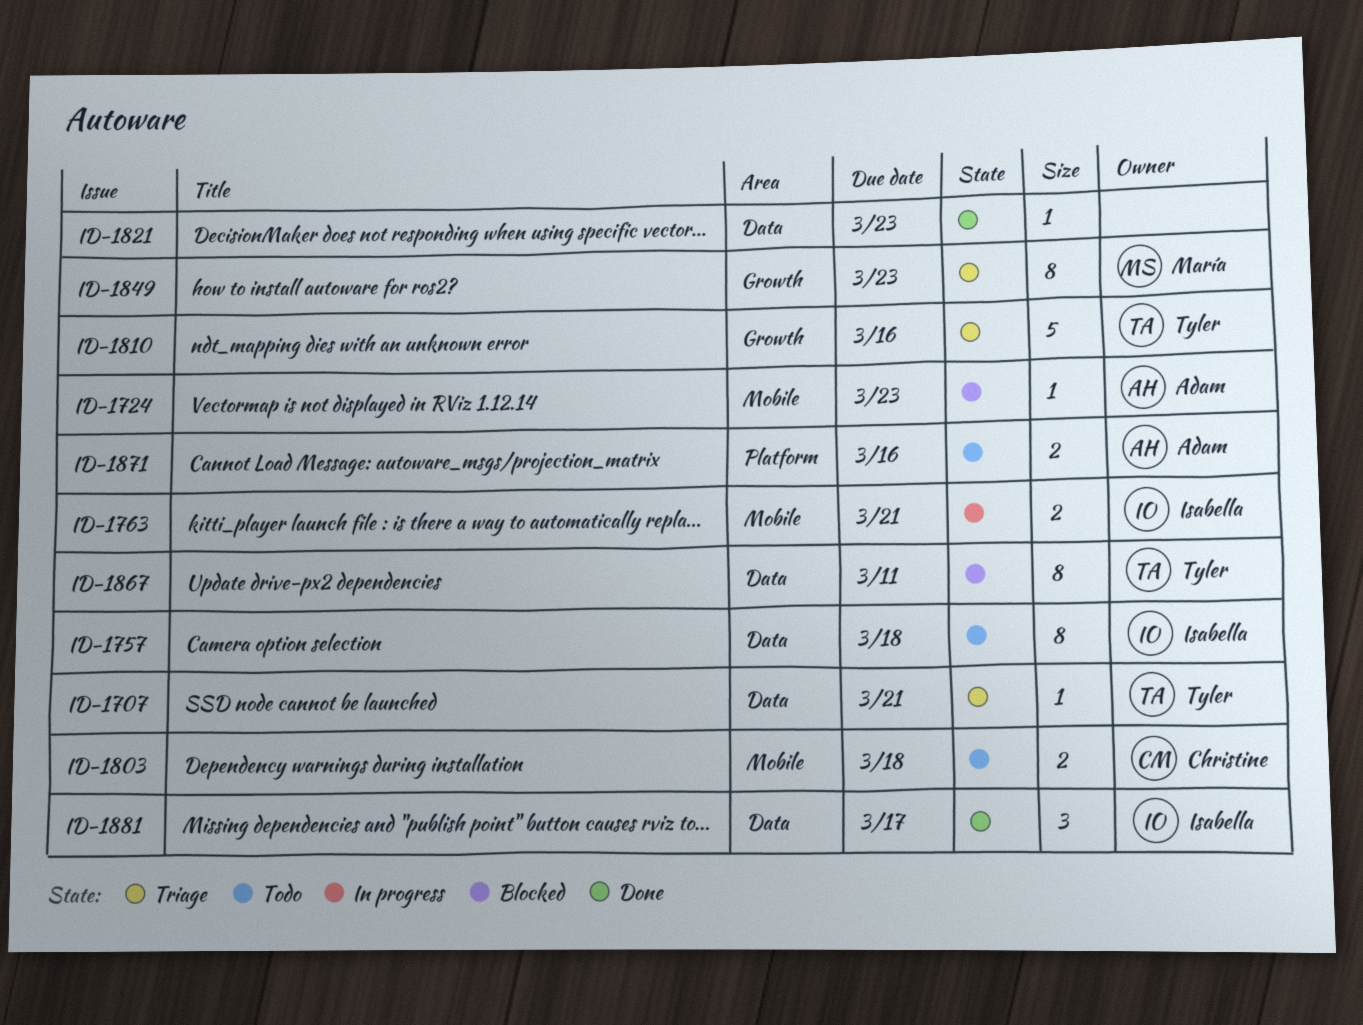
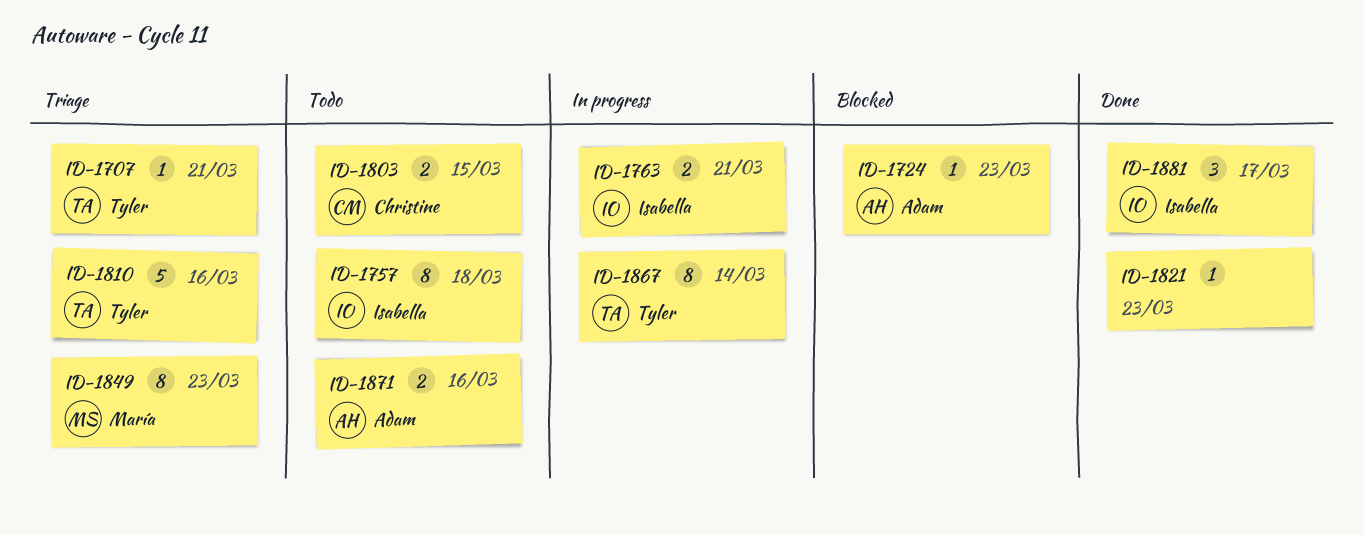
ID-1803, due: Mar 18 -> Mar 15
ID-1867, status: Blocked -> In progress
ID-1867, due: Mar 11 -> Mar 14

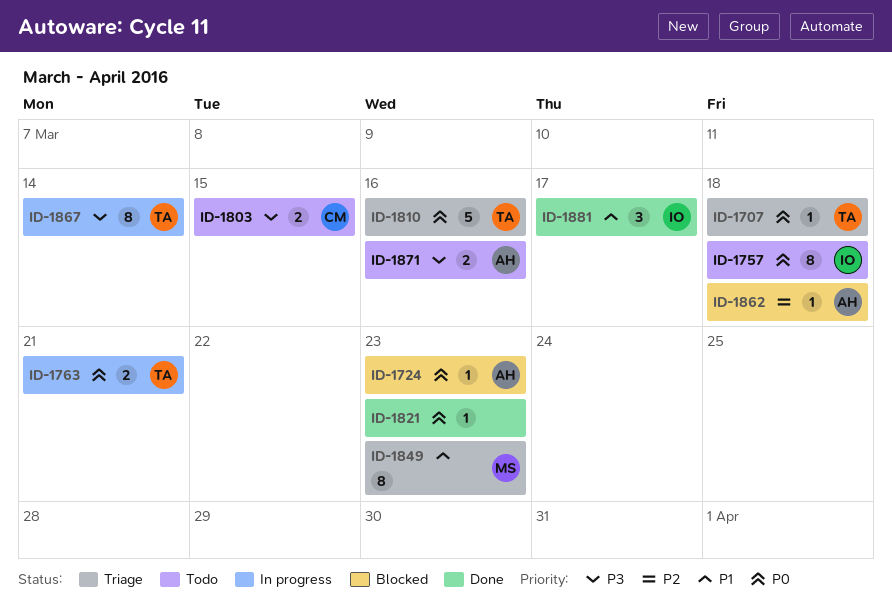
ID-1707, due: Mar 21 -> Mar 18
ID-1763, owner: Isabella -> Tyler
ID-1862: none -> present

